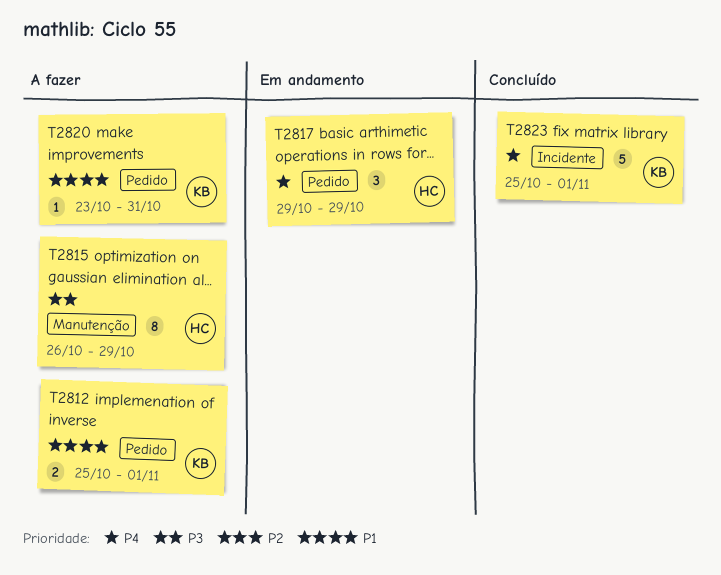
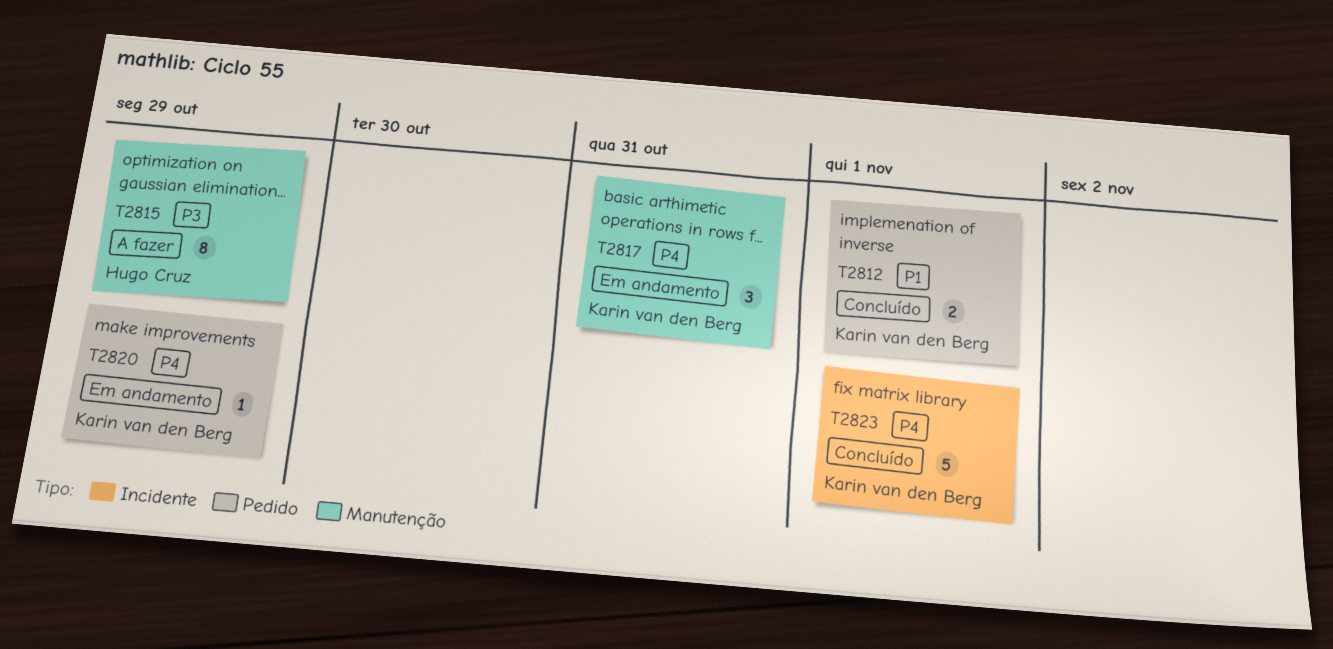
T2812, status: A fazer -> Concluído
T2817, owner: Hugo Cruz -> Karin van den Berg
T2817, label: Pedido -> Manutenção
T2817, due: Oct 29 -> Oct 31
T2820, status: A fazer -> Em andamento
T2820, priority: P1 -> P4
T2820, due: Oct 31 -> Oct 29

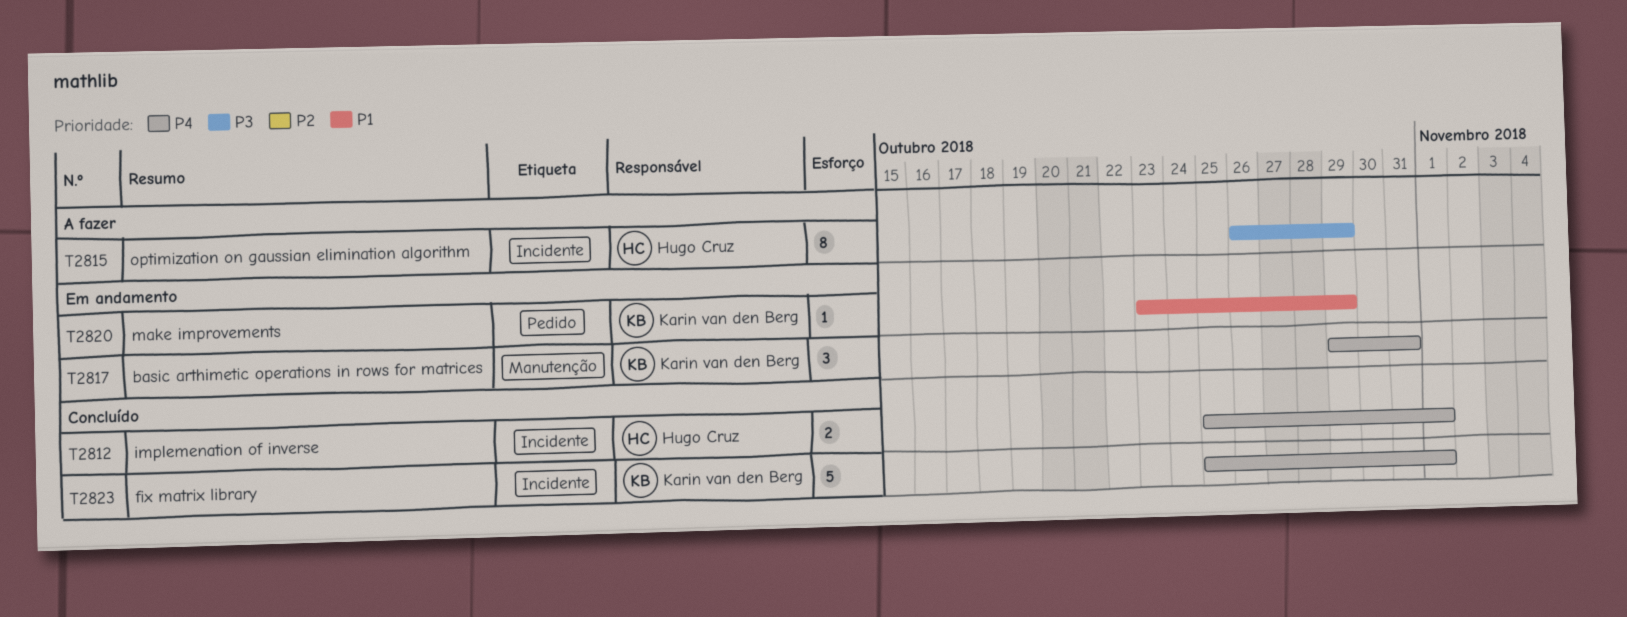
T2812, owner: Karin van den Berg -> Hugo Cruz
T2812, priority: P1 -> P4
T2812, label: Pedido -> Incidente
T2815, label: Manutenção -> Incidente
T2820, priority: P4 -> P1

